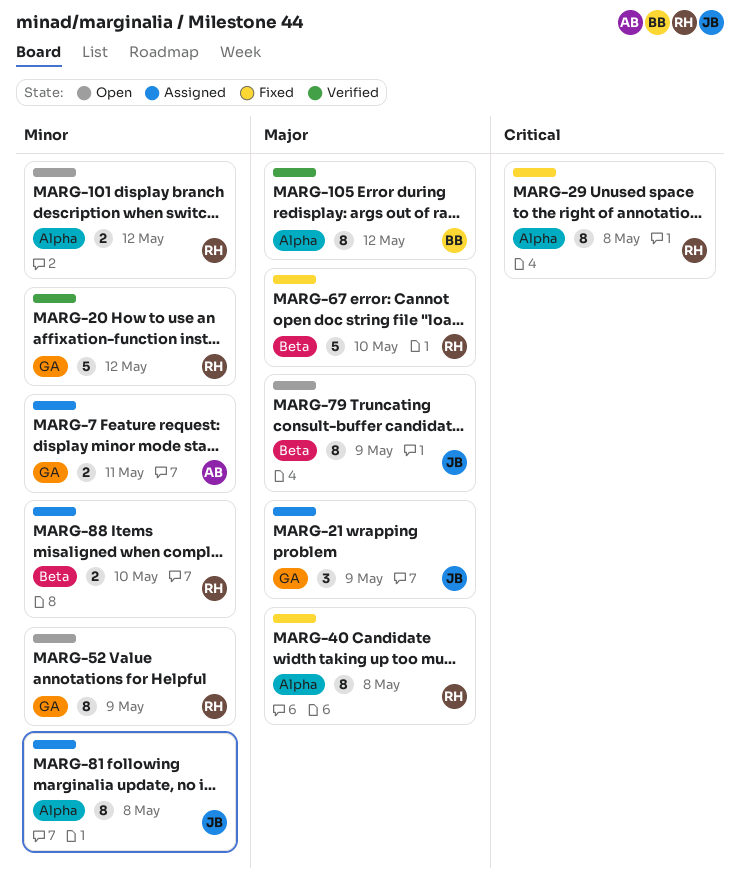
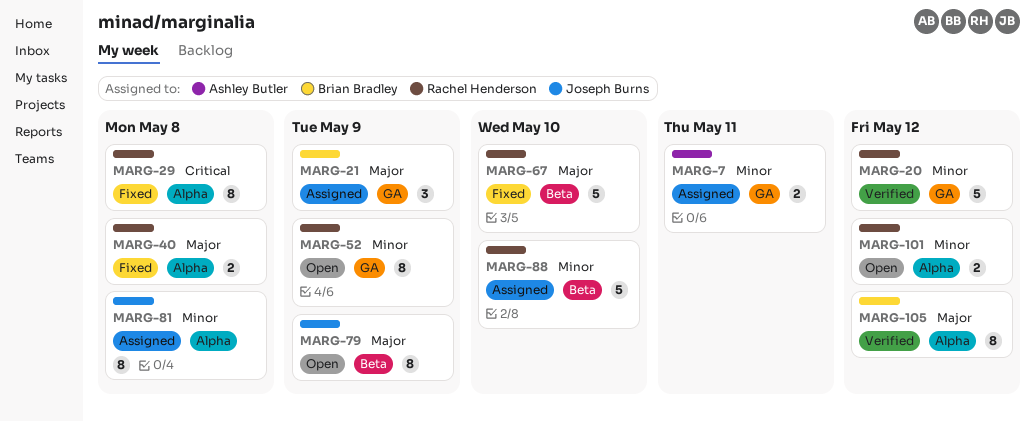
MARG-21, owner: Joseph Burns -> Brian Bradley
MARG-40, estimate: 8 -> 2
MARG-88, estimate: 2 -> 5

